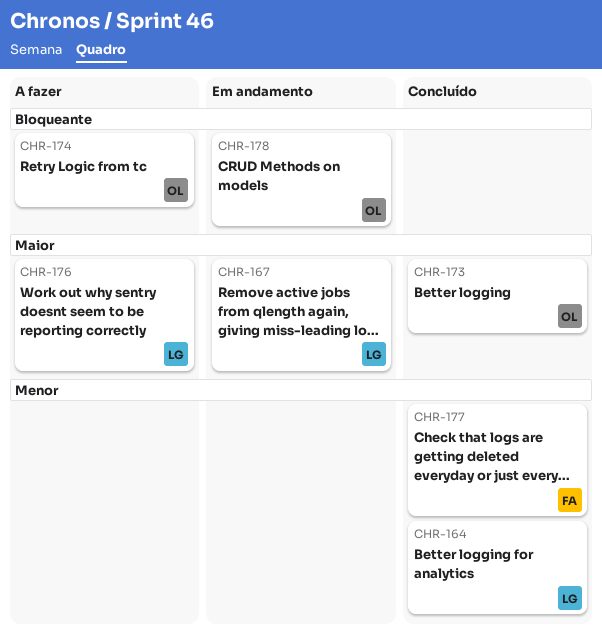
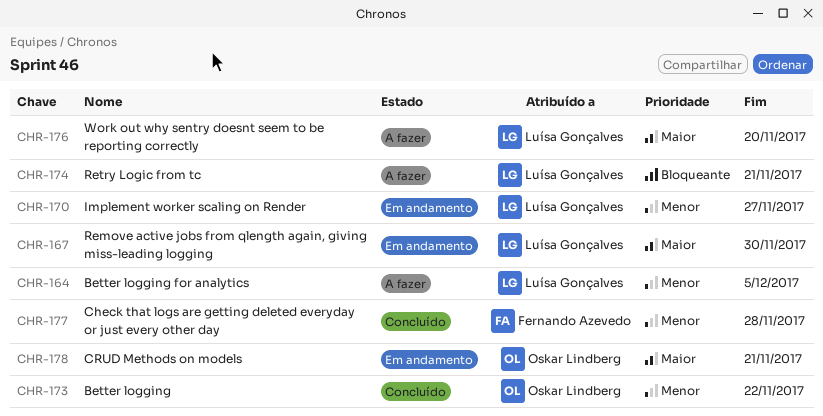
CHR-164, status: Concluído -> A fazer
CHR-170: none -> present
CHR-173, priority: Maior -> Menor
CHR-174, owner: Oskar Lindberg -> Luísa Gonçalves
CHR-178, priority: Bloqueante -> Maior

